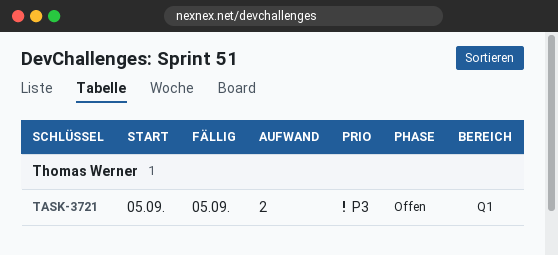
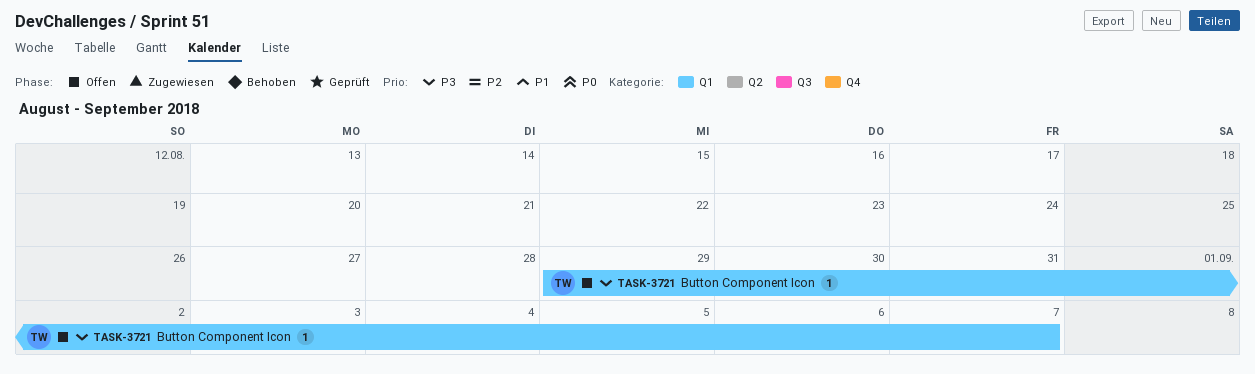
TASK-3721, estimate: 2 -> 1
TASK-3721, start: Sep 5 -> Aug 29
TASK-3721, due: Sep 5 -> Sep 7

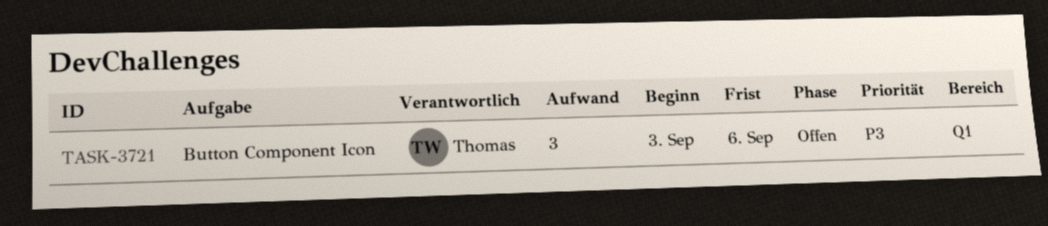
TASK-3721, estimate: 1 -> 3
TASK-3721, start: Aug 29 -> Sep 3
TASK-3721, due: Sep 7 -> Sep 6

